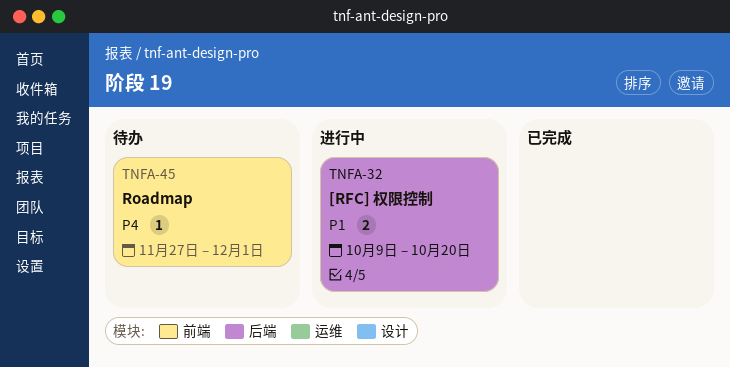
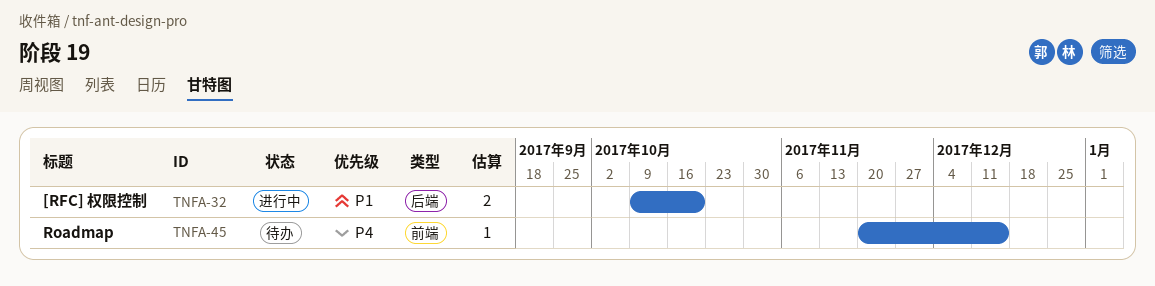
TNFA-45, start: Nov 27 -> Nov 20
TNFA-45, due: Dec 1 -> Dec 15

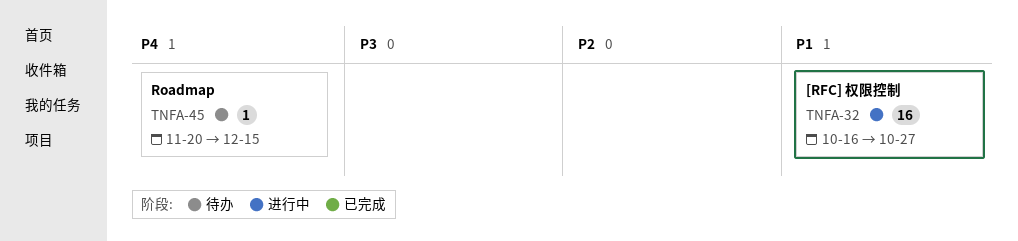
TNFA-32, estimate: 2 -> 16
TNFA-32, start: Oct 9 -> Oct 16
TNFA-32, due: Oct 20 -> Oct 27

